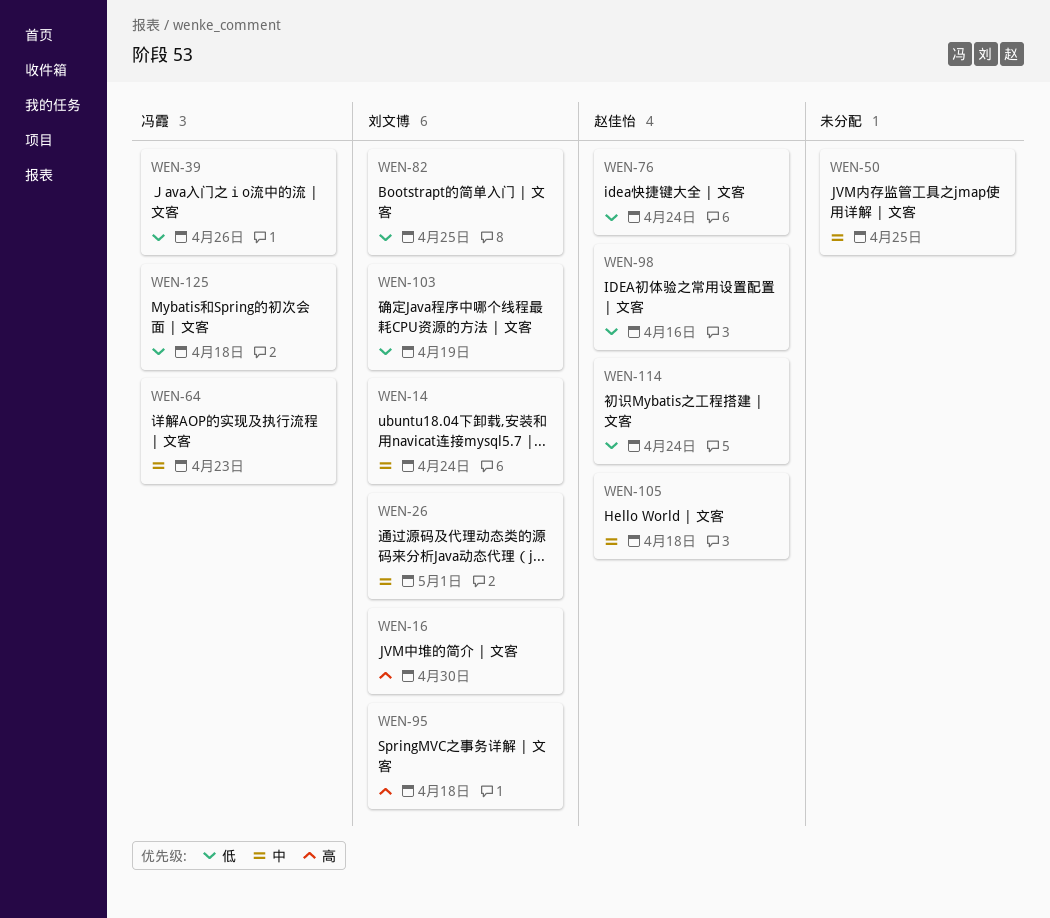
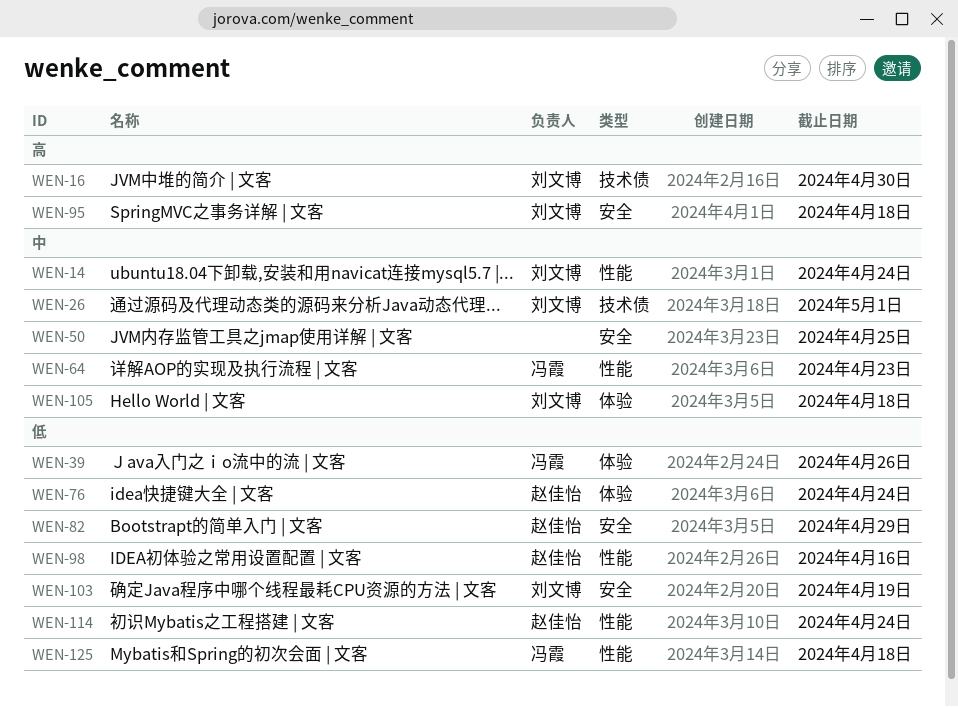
WEN-82, owner: 刘文博 -> 赵佳怡
WEN-82, due: Apr 25 -> Apr 29
WEN-105, owner: 赵佳怡 -> 刘文博

